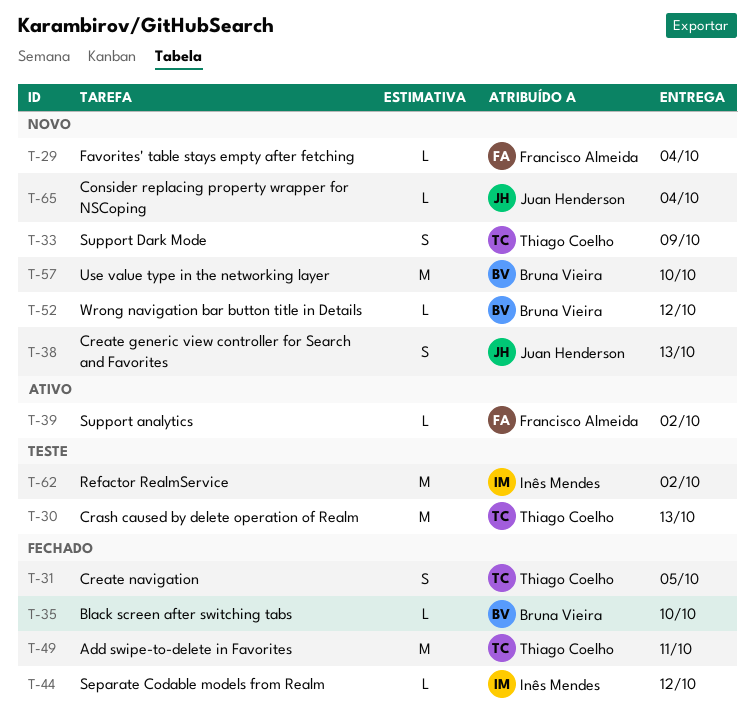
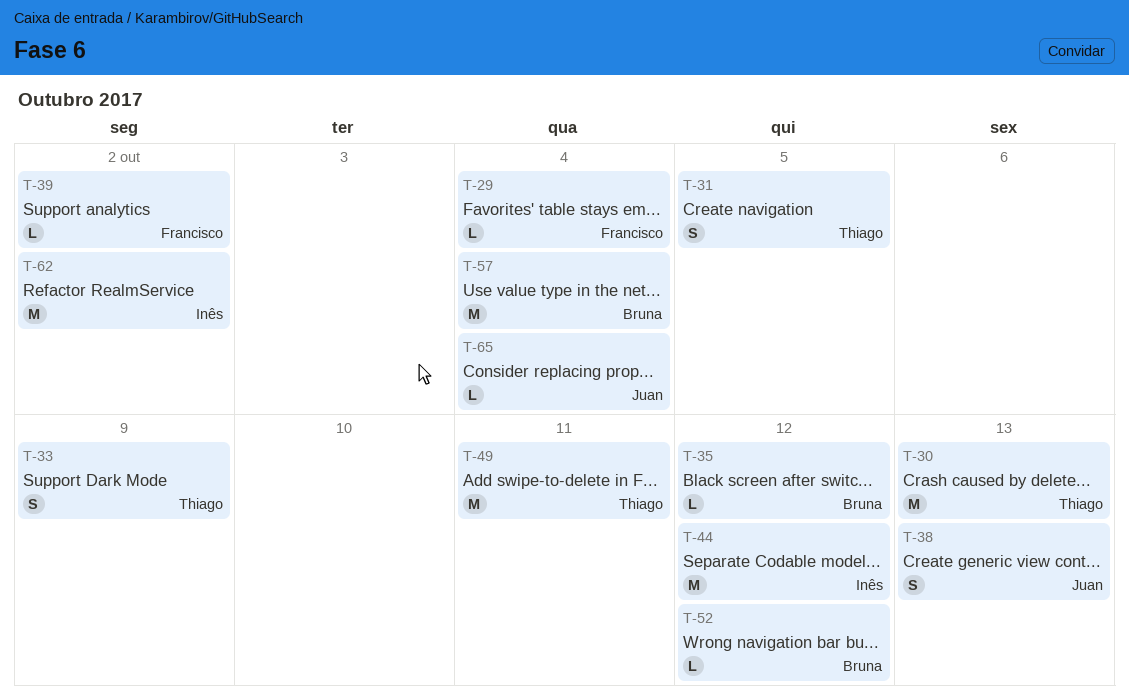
T-35, due: Oct 10 -> Oct 12
T-44, estimate: L -> M
T-57, due: Oct 10 -> Oct 4

